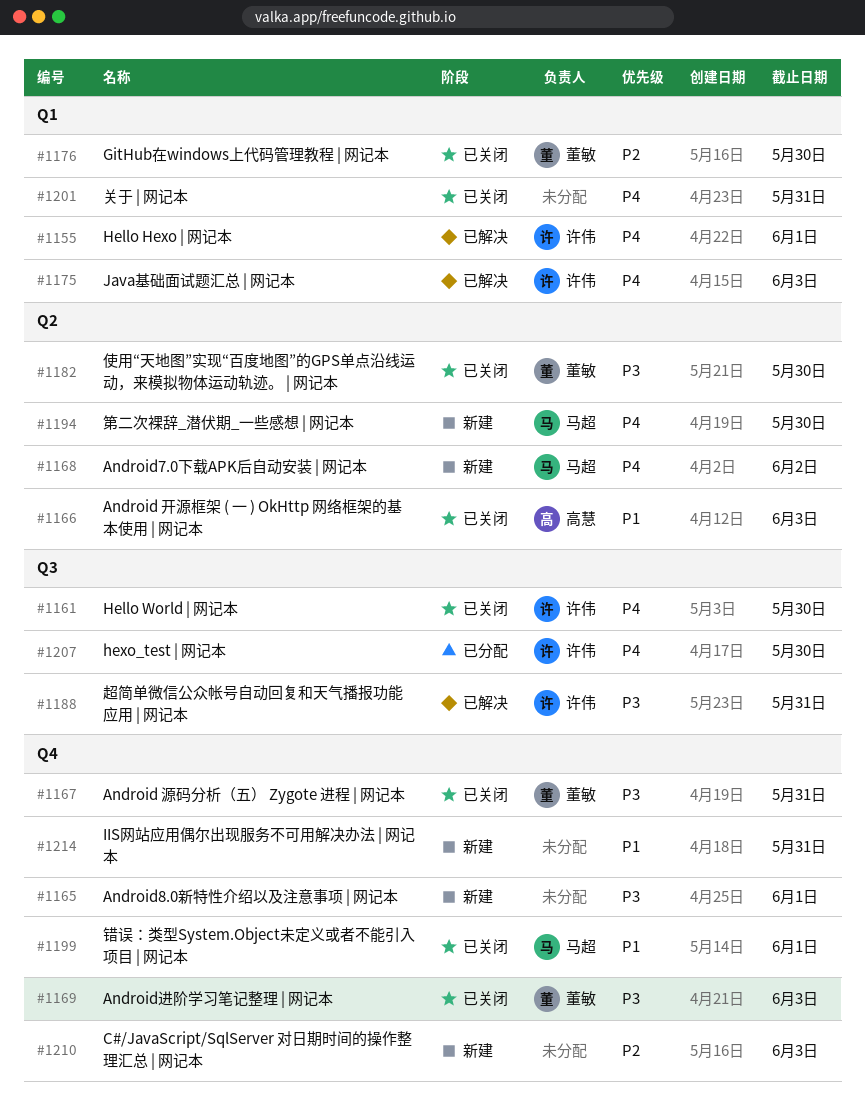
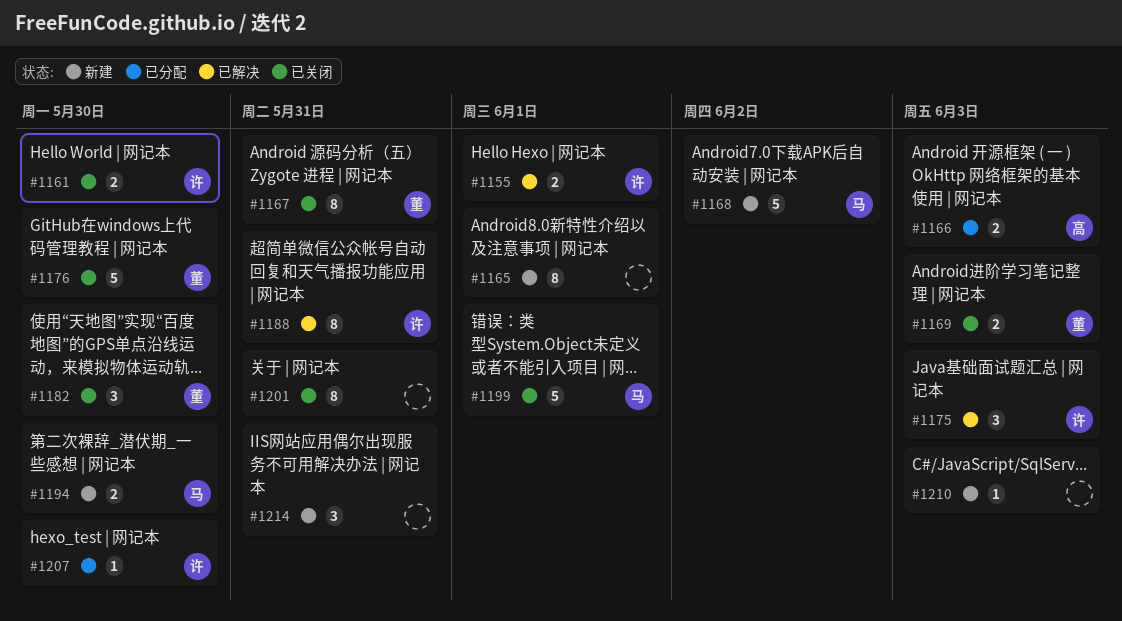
#1166, status: 已关闭 -> 已分配

